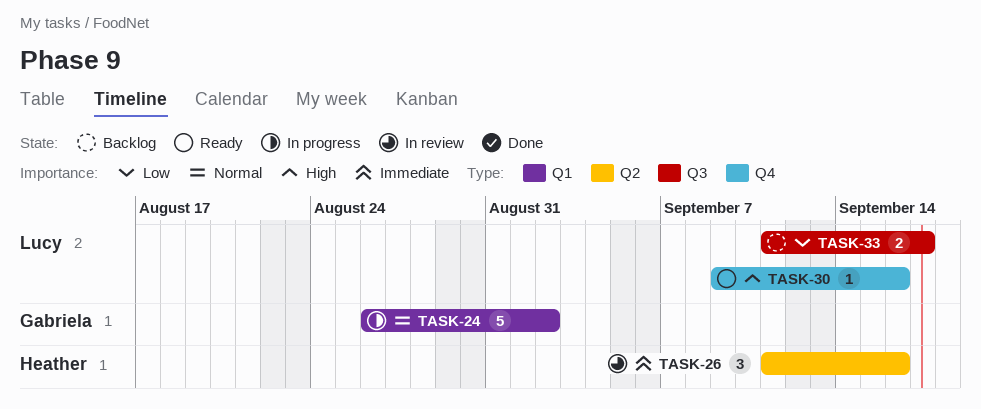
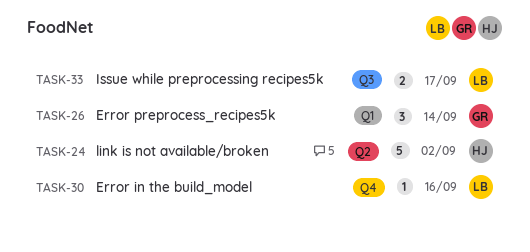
TASK-24, owner: Gabriela -> Heather
TASK-24, label: Q1 -> Q2
TASK-26, owner: Heather -> Gabriela
TASK-26, label: Q2 -> Q1
TASK-26, due: Sep 16 -> Sep 14

